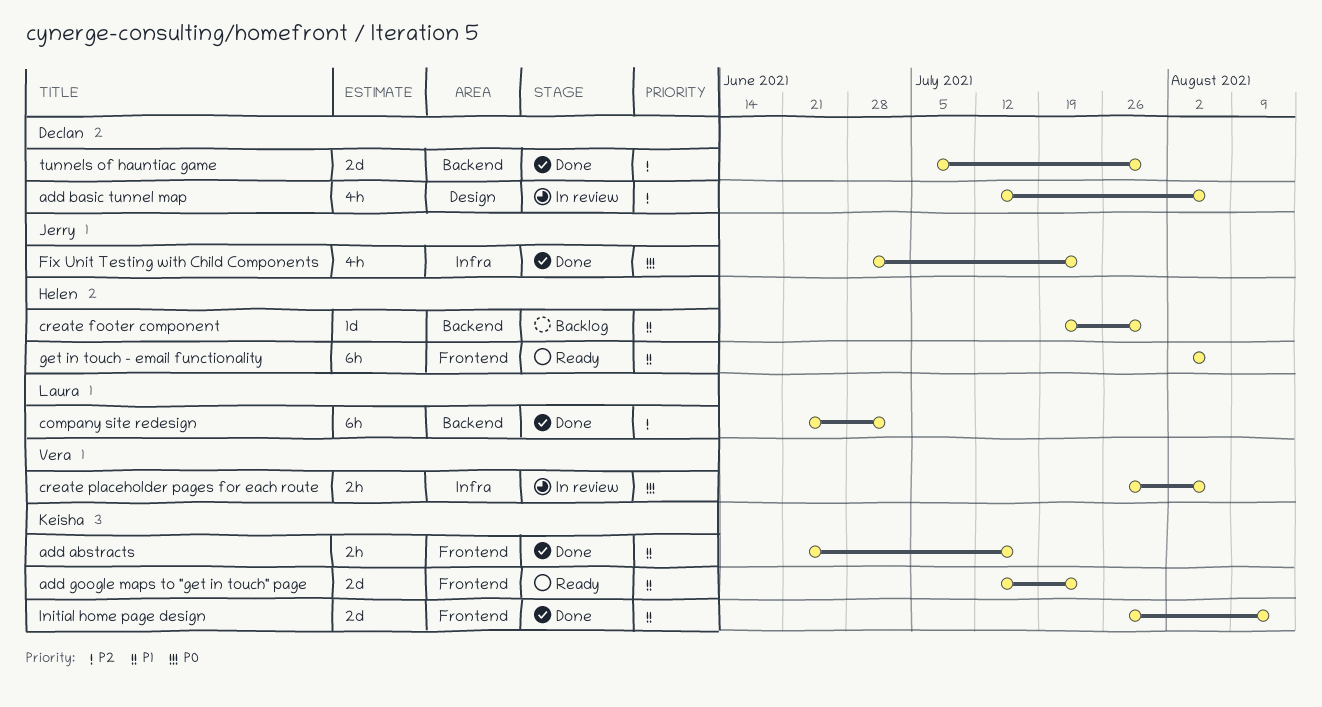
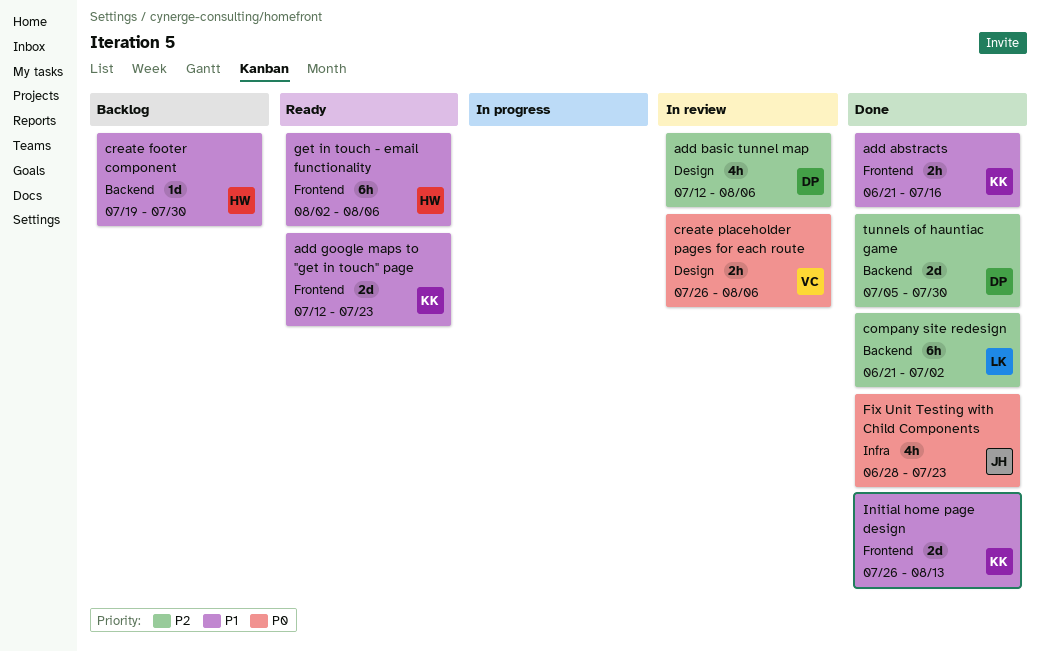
create placeholder pages for each route, label: Infra -> Design

